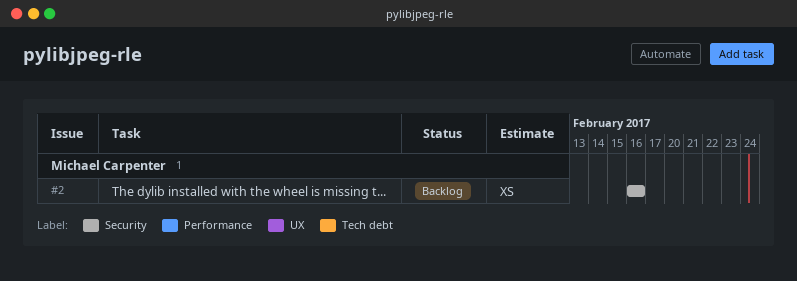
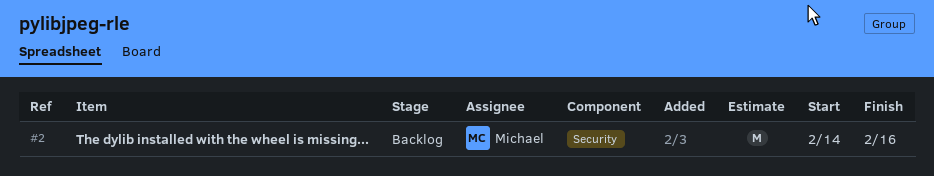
#2, estimate: XS -> M
#2, start: Feb 16 -> Feb 14

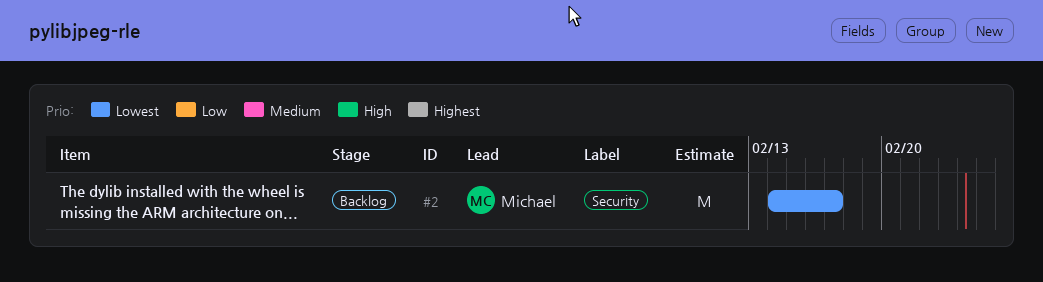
#2, due: Feb 16 -> Feb 17

